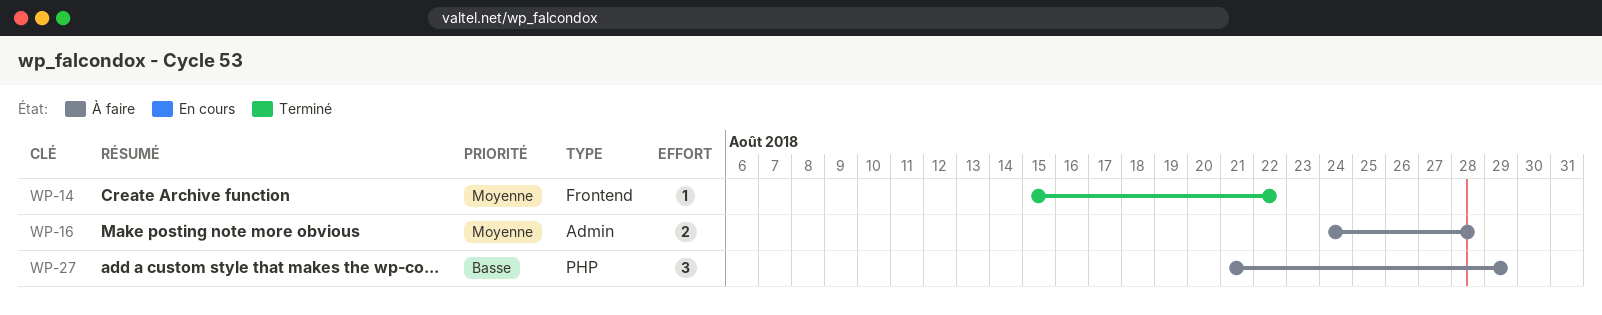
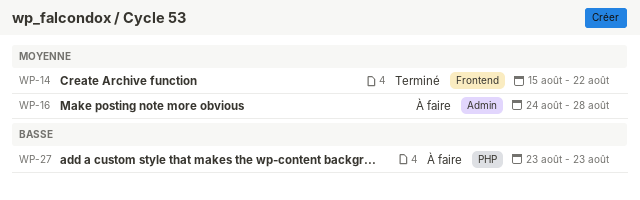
WP-27, start: Aug 21 -> Aug 23
WP-27, due: Aug 29 -> Aug 23

